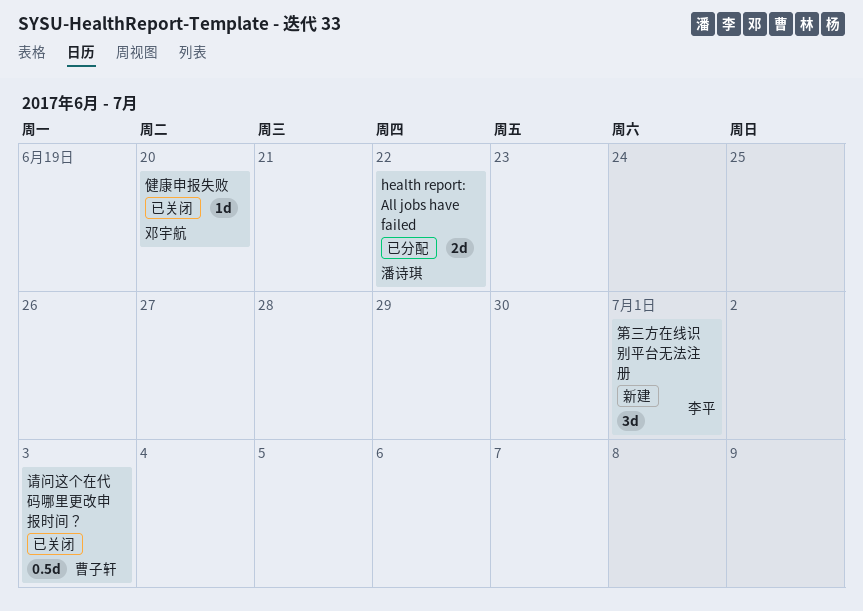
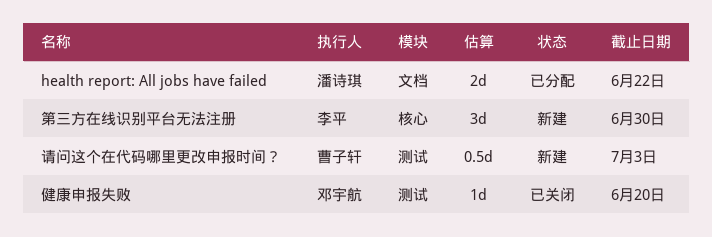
第三方在线识别平台无法注册, due: Jul 1 -> Jun 30
请问这个在代码哪里更改申报时间？, status: 已关闭 -> 新建

